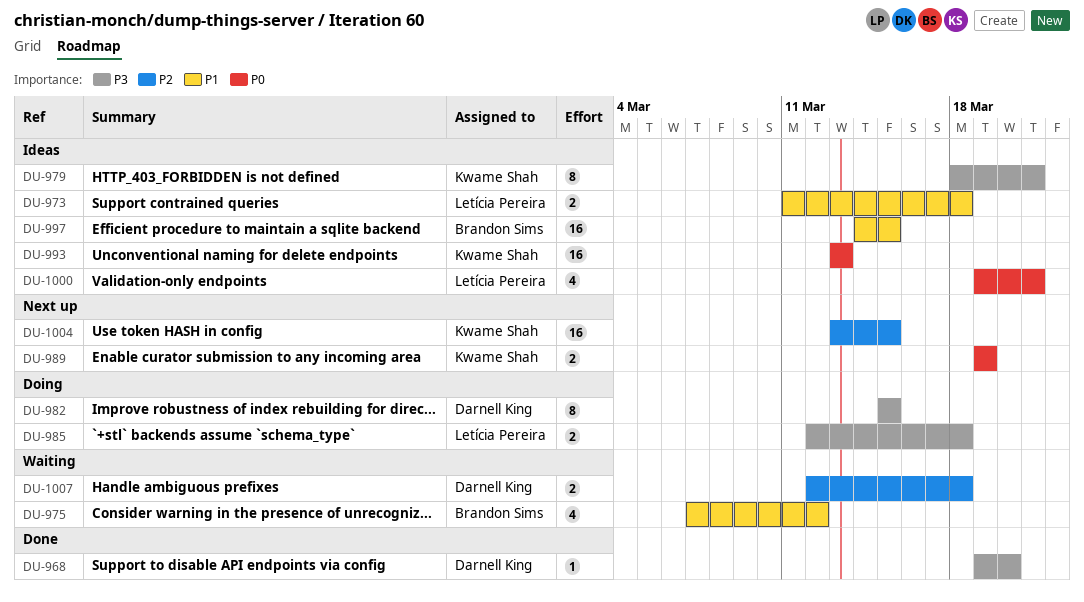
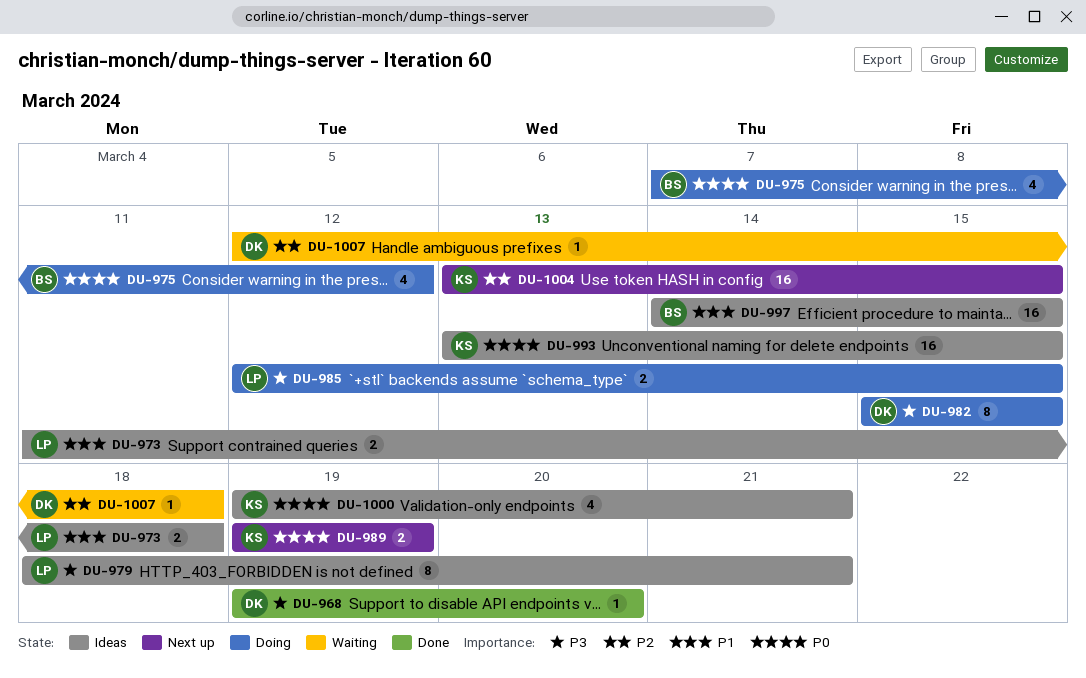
DU-975, status: Waiting -> Doing
DU-975, priority: P1 -> P0
DU-979, owner: Kwame Shah -> Letícia Pereira
DU-985, due: Mar 18 -> Mar 15
DU-993, due: Mar 13 -> Mar 15
DU-1000, owner: Letícia Pereira -> Kwame Shah
DU-1007, estimate: 2 -> 1

